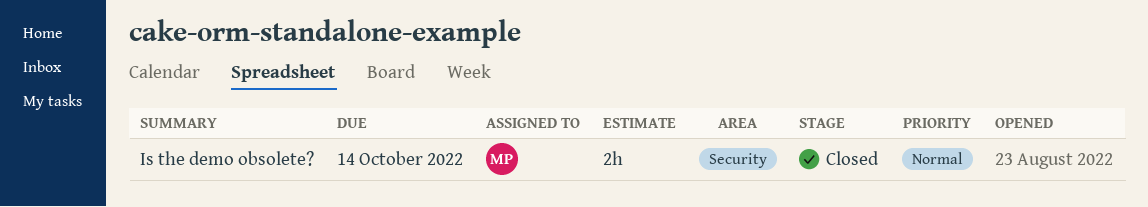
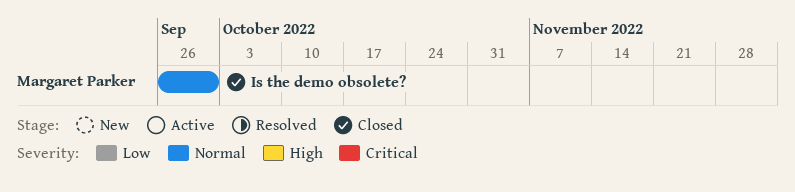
Is the demo obsolete?, due: Oct 14 -> Sep 30

